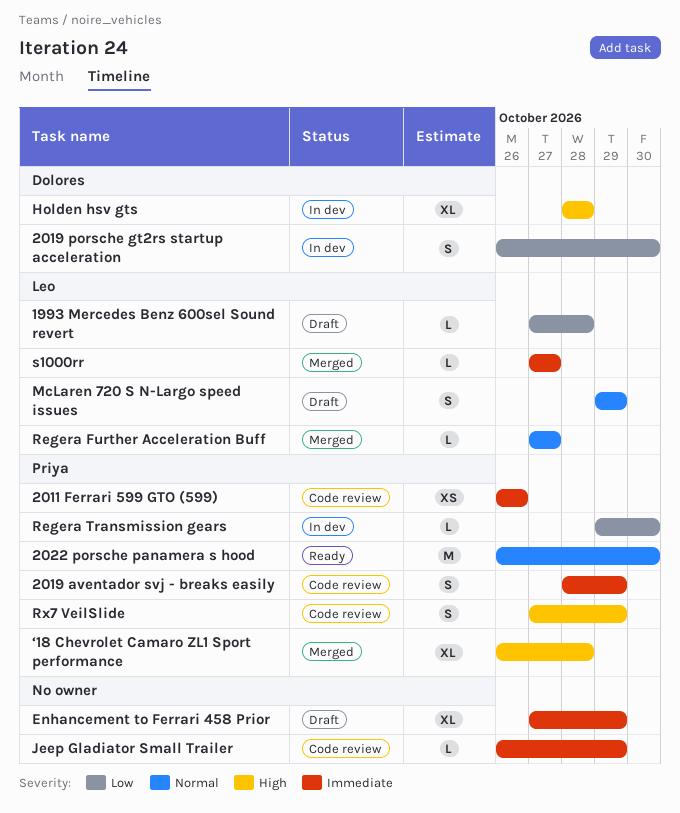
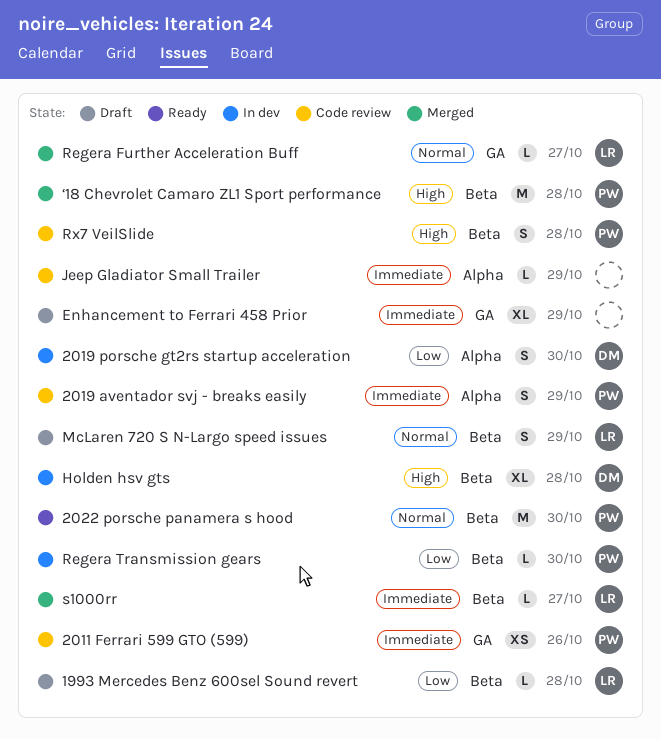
Rx7 VeilSlide, due: Oct 29 -> Oct 28
‘18 Chevrolet Camaro ZL1 Sport performance, estimate: XL -> M

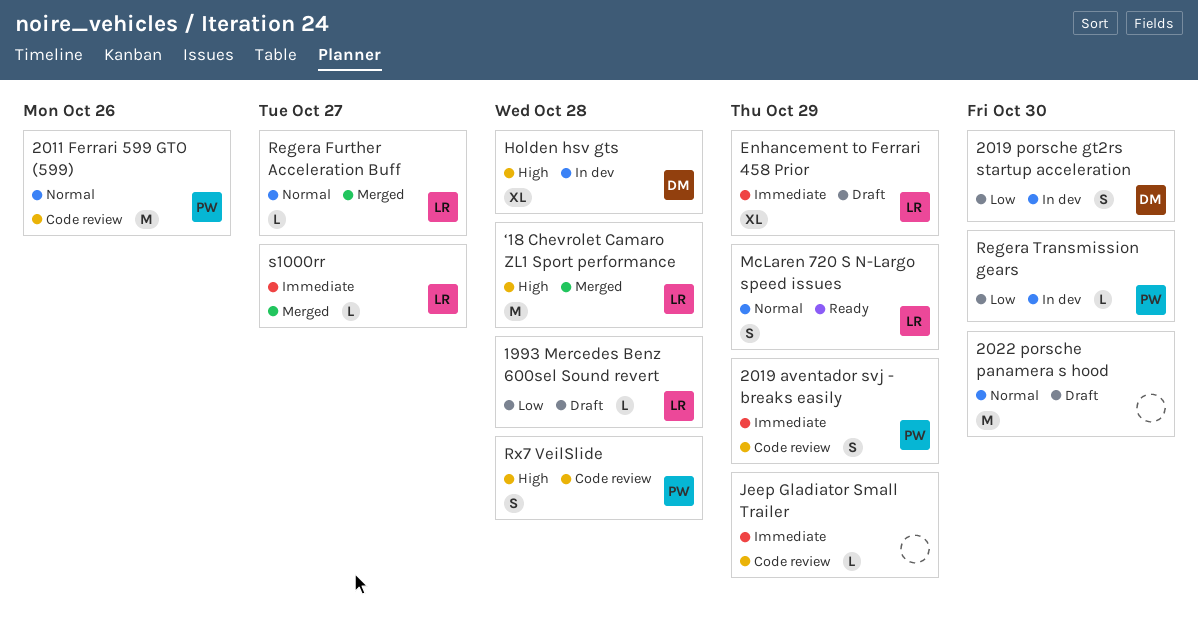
2011 Ferrari 599 GTO (599), priority: Immediate -> Normal
2011 Ferrari 599 GTO (599), estimate: XS -> M
2022 porsche panamera s hood, status: Ready -> Draft
2022 porsche panamera s hood, owner: PW -> none
Enhancement to Ferrari 458 Prior, owner: none -> LR
McLaren 720 S N-Largo speed issues, status: Draft -> Ready
‘18 Chevrolet Camaro ZL1 Sport performance, owner: PW -> LR

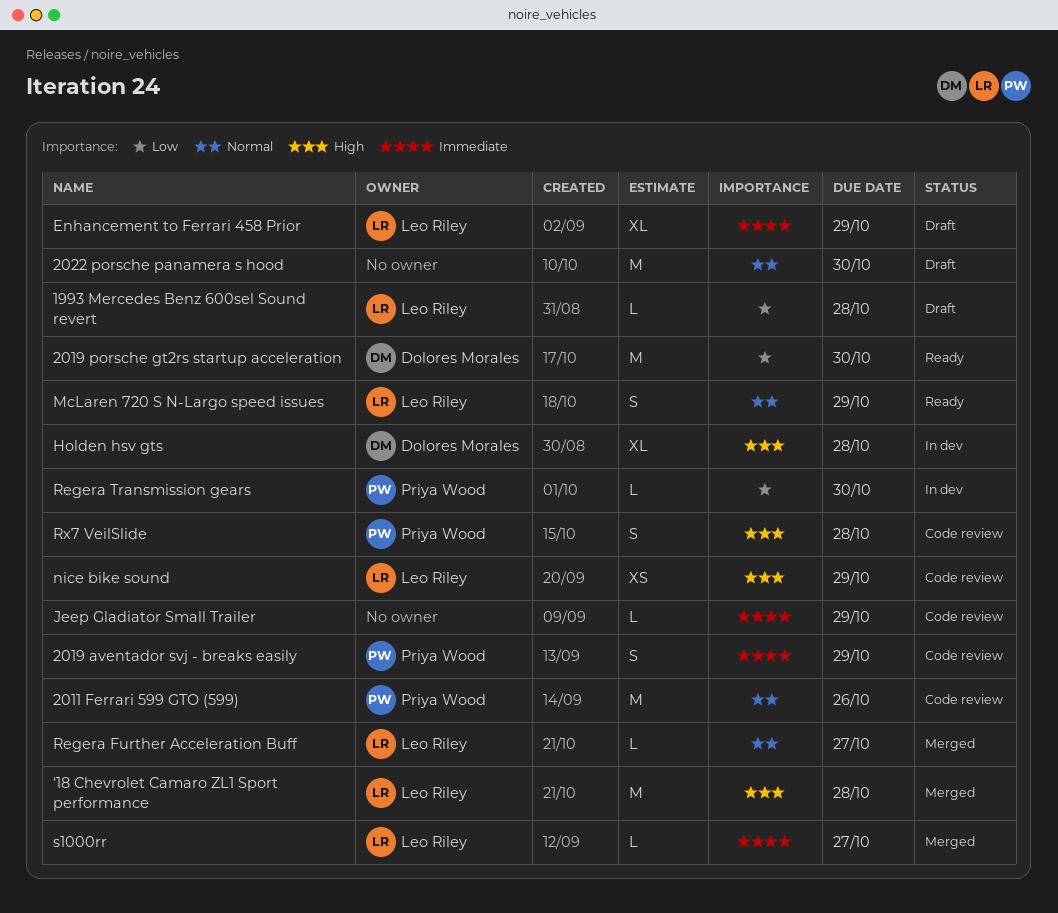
2019 porsche gt2rs startup acceleration, status: In dev -> Ready
2019 porsche gt2rs startup acceleration, estimate: S -> M
nice bike sound: none -> present

